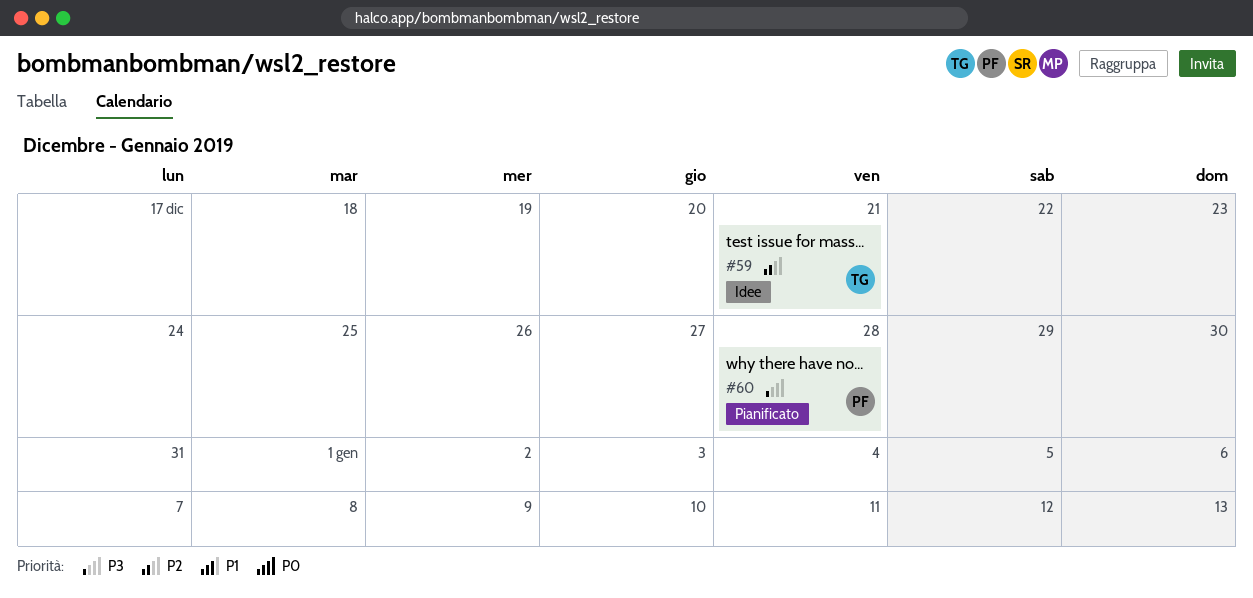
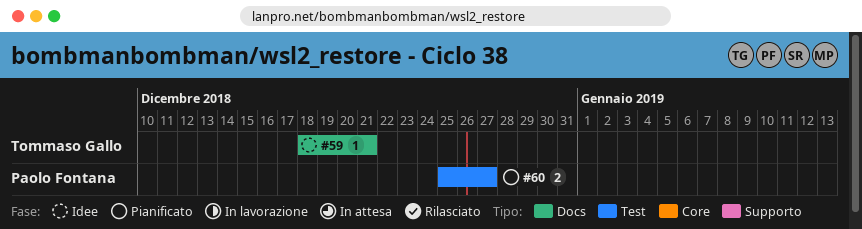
#60, due: Dec 28 -> Dec 27

